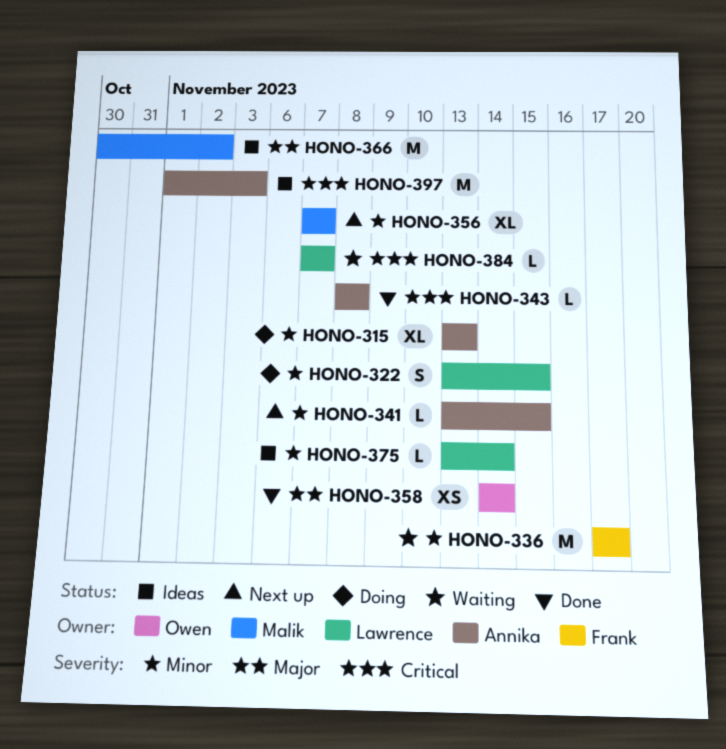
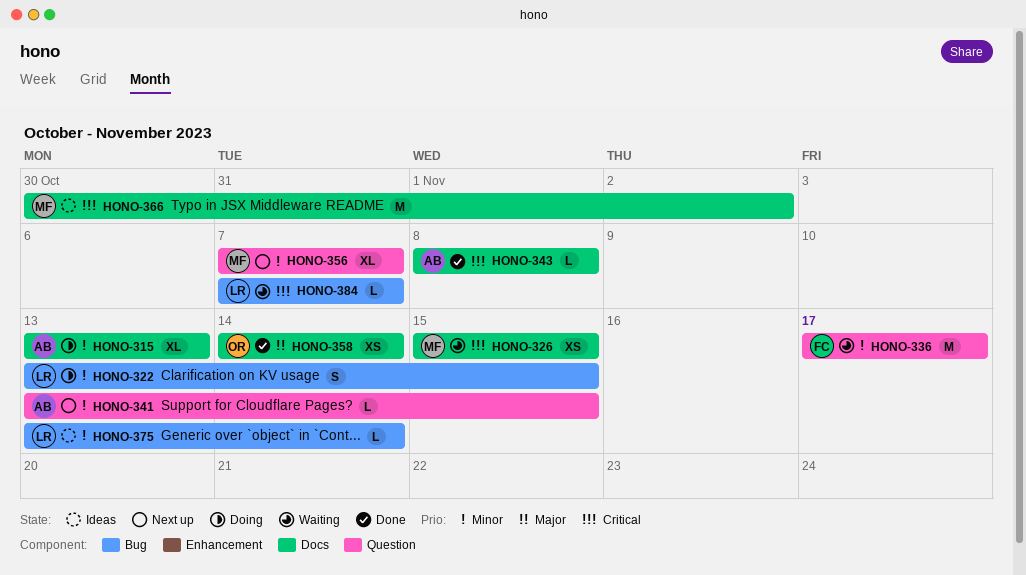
HONO-326: none -> present
HONO-366, priority: Major -> Critical
HONO-397: present -> none

